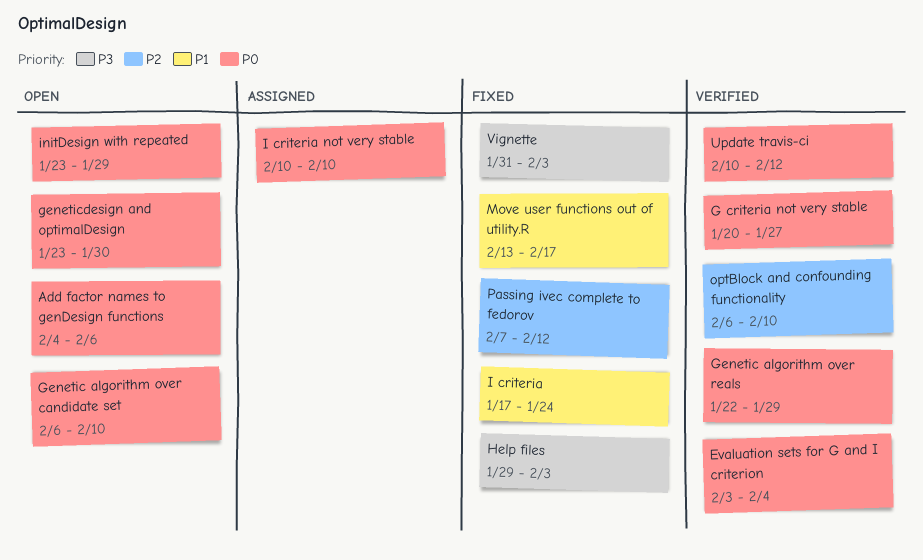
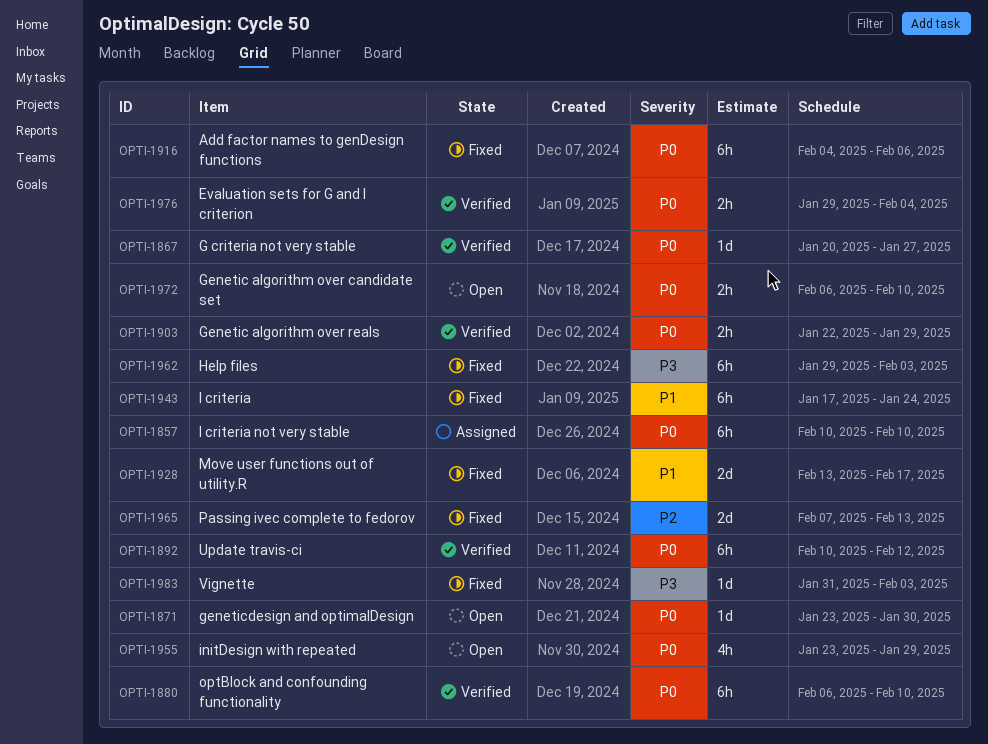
Add factor names to genDesign functions, status: Open -> Fixed
Evaluation sets for G and I criterion, start: Feb 3 -> Jan 29
optBlock and confounding functionality, priority: P2 -> P0
Passing ivec complete to fedorov, due: Feb 12 -> Feb 13

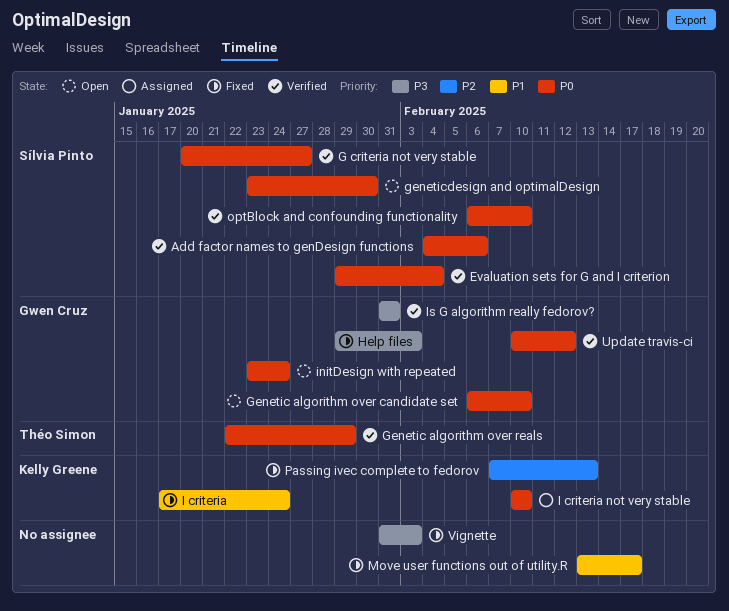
Add factor names to genDesign functions, status: Fixed -> Verified
initDesign with repeated, due: Jan 29 -> Jan 24
Is G algorithm really fedorov?: none -> present

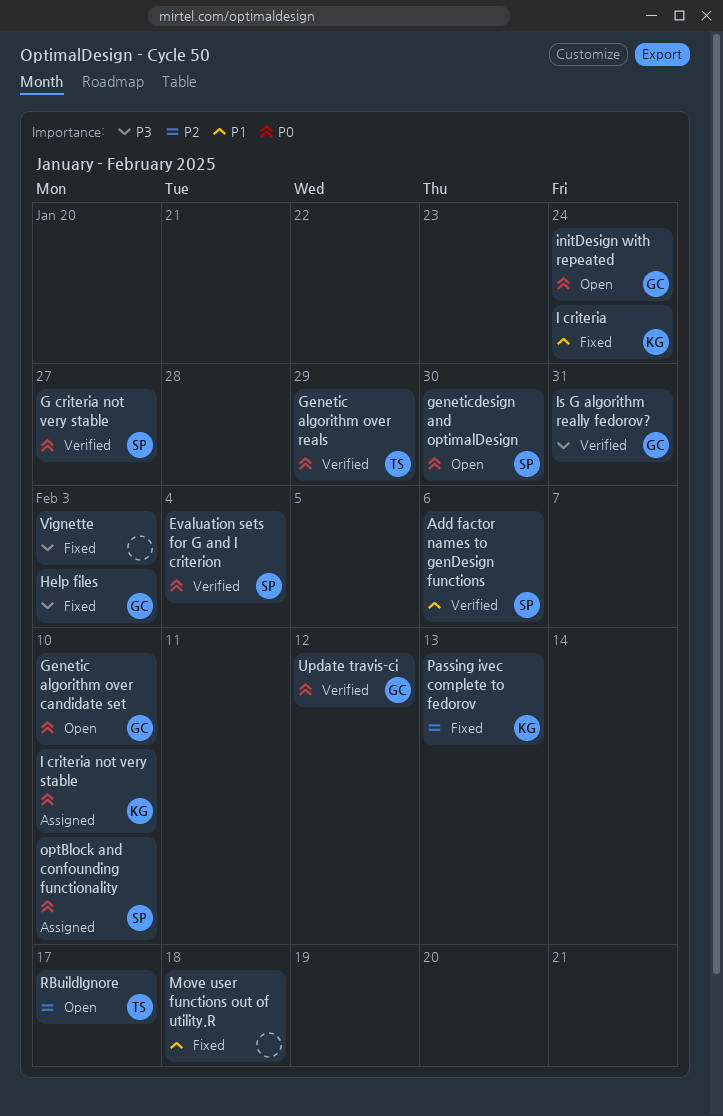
Add factor names to genDesign functions, priority: P0 -> P1
Move user functions out of utility.R, due: Feb 17 -> Feb 18
optBlock and confounding functionality, status: Verified -> Assigned
RBuildIgnore: none -> present

